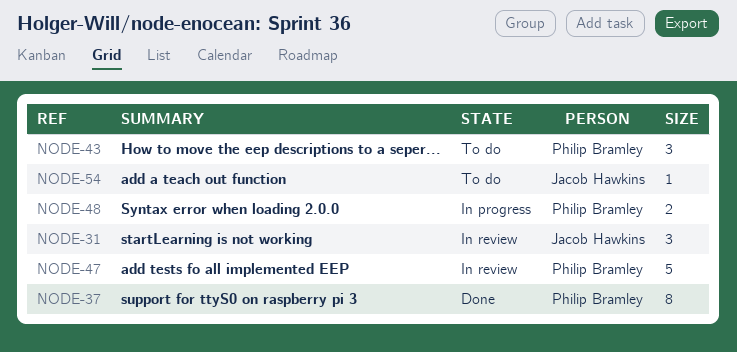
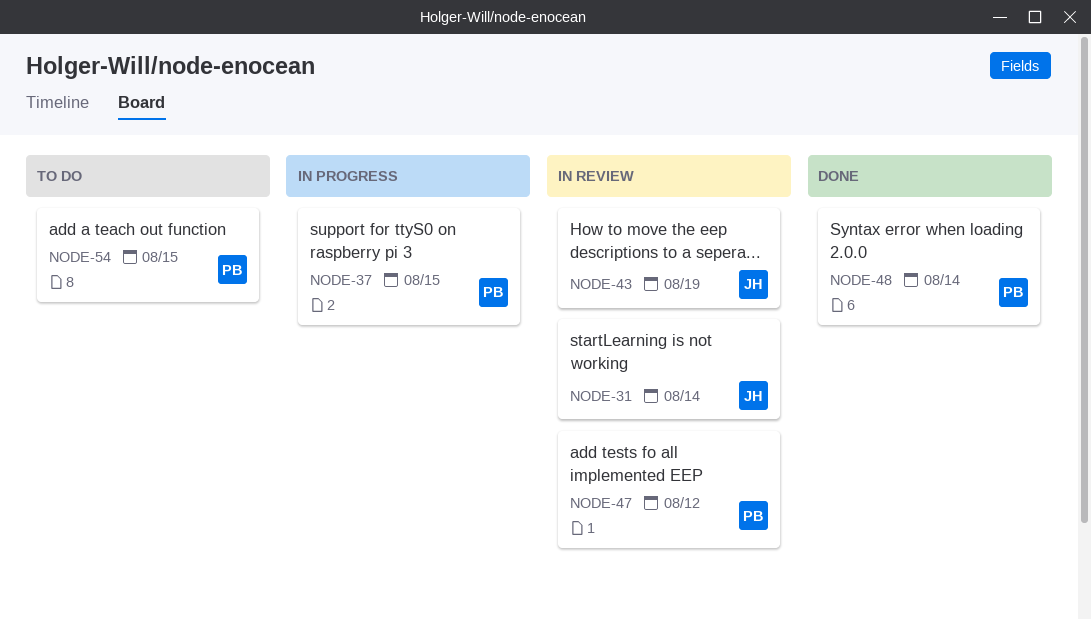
NODE-37, status: Done -> In progress
NODE-43, status: To do -> In review
NODE-43, owner: Philip Bramley -> Jacob Hawkins
NODE-48, status: In progress -> Done
NODE-54, owner: Jacob Hawkins -> Philip Bramley

